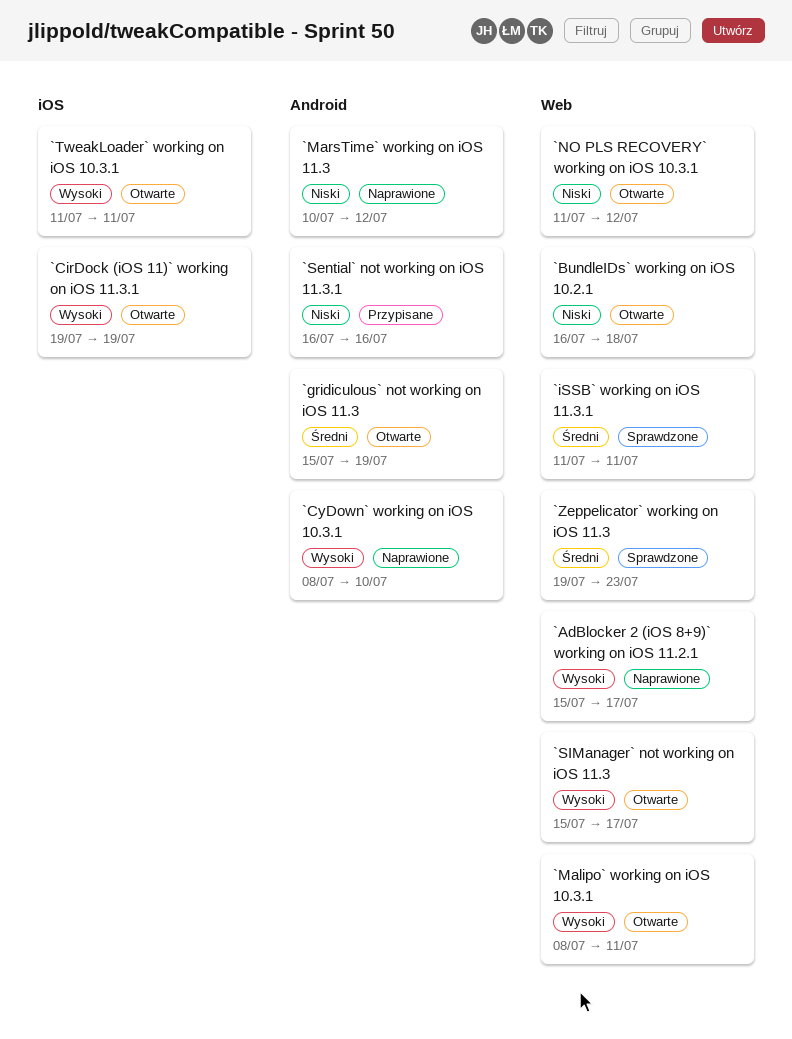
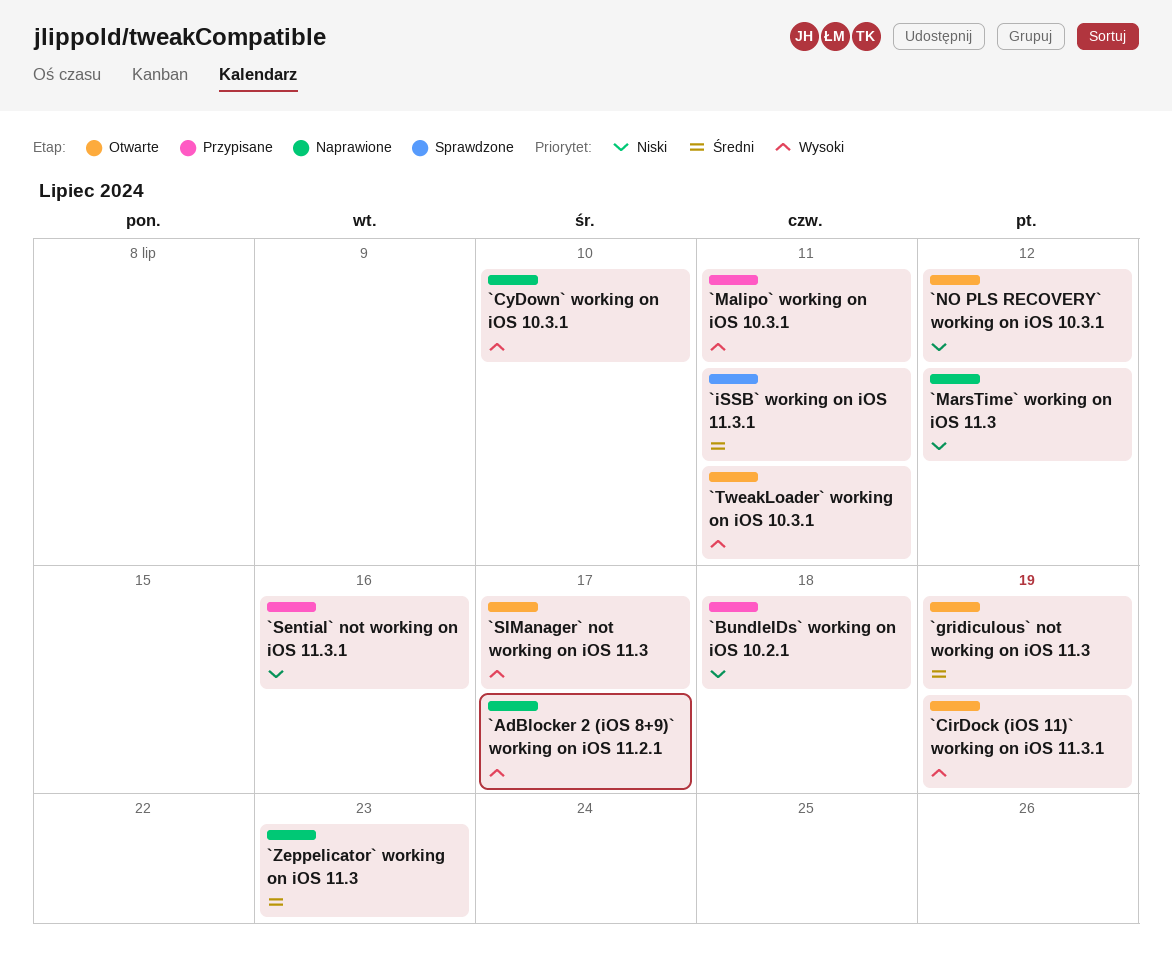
`BundleIDs` working on iOS 10.2.1, status: Otwarte -> Przypisane
`Malipo` working on iOS 10.3.1, status: Otwarte -> Przypisane
`Zeppelicator` working on iOS 11.3, status: Sprawdzone -> Naprawione

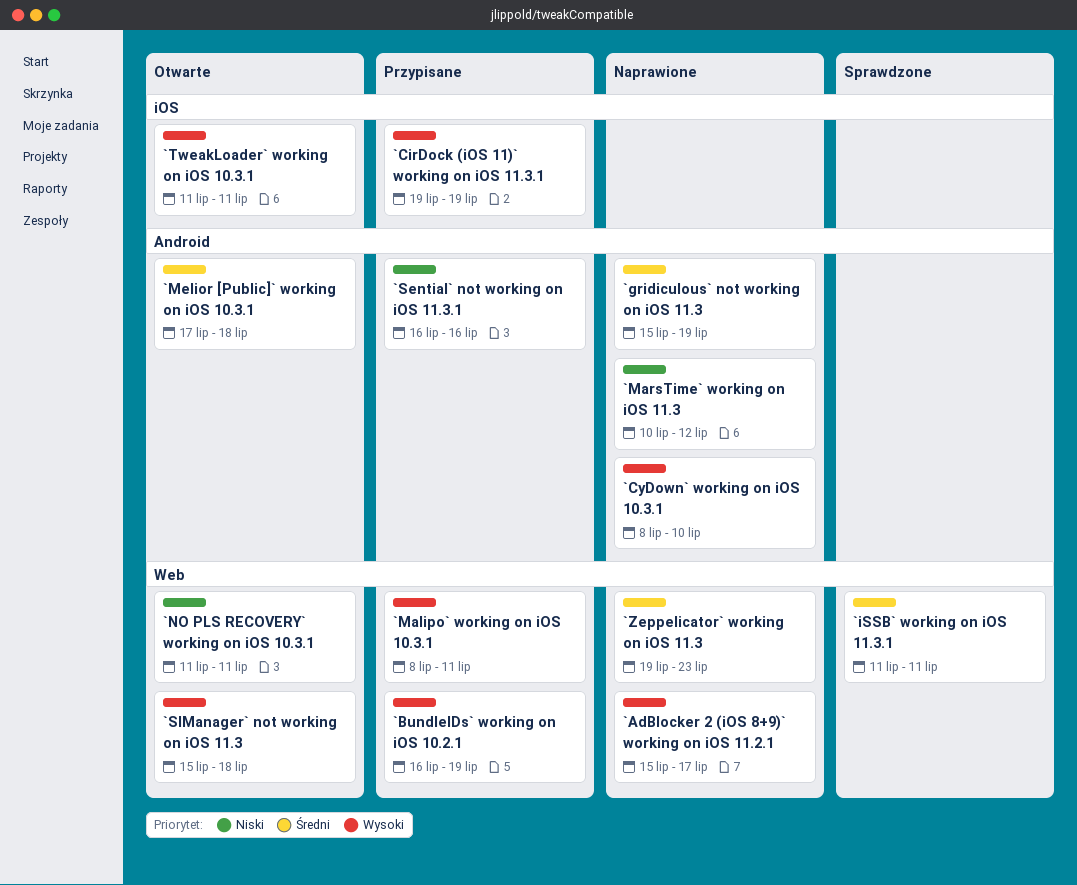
`BundleIDs` working on iOS 10.2.1, priority: Niski -> Wysoki
`BundleIDs` working on iOS 10.2.1, due: Jul 18 -> Jul 19
`CirDock (iOS 11)` working on iOS 11.3.1, status: Otwarte -> Przypisane
`gridiculous` not working on iOS 11.3, status: Otwarte -> Naprawione
`Melior [Public]` working on iOS 10.3.1: none -> present
`NO PLS RECOVERY` working on iOS 10.3.1, due: Jul 12 -> Jul 11
`SIManager` not working on iOS 11.3, due: Jul 17 -> Jul 18

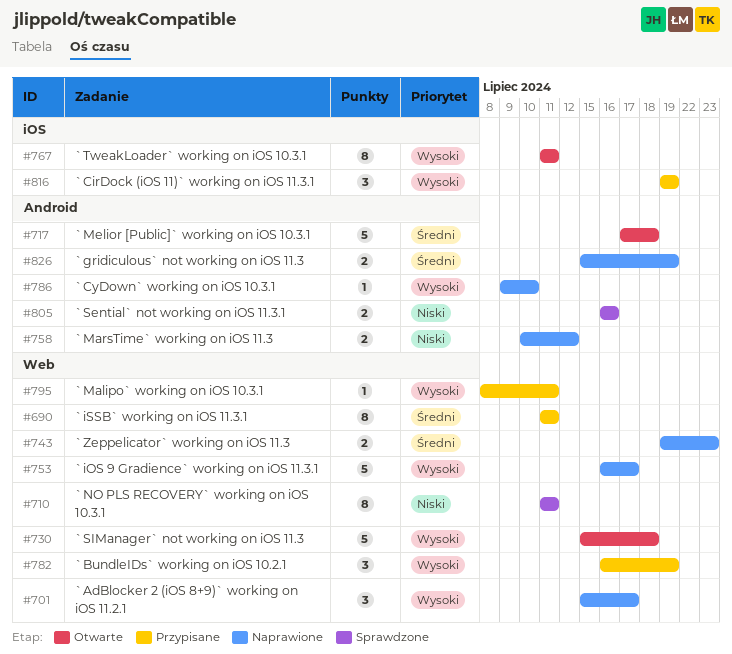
`CyDown` working on iOS 10.3.1, start: Jul 8 -> Jul 9
`iOS 9 Gradience` working on iOS 11.3.1: none -> present
`iSSB` working on iOS 11.3.1, status: Sprawdzone -> Przypisane
`NO PLS RECOVERY` working on iOS 10.3.1, status: Otwarte -> Sprawdzone
`Sential` not working on iOS 11.3.1, status: Przypisane -> Sprawdzone

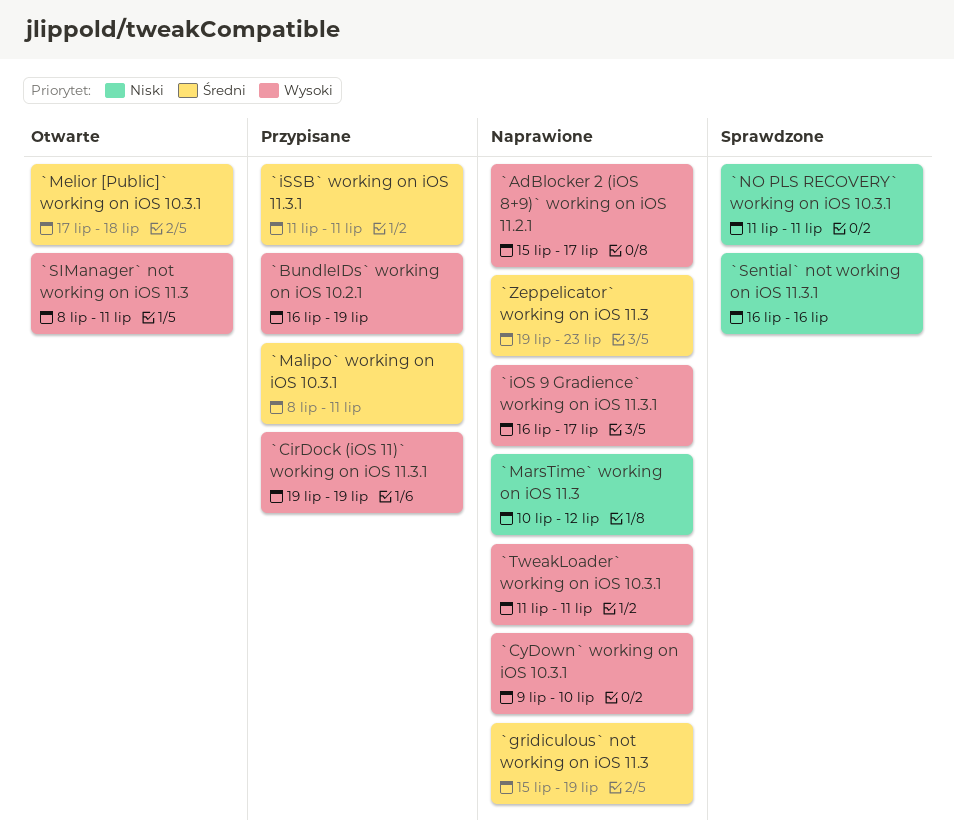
`Malipo` working on iOS 10.3.1, priority: Wysoki -> Średni
`SIManager` not working on iOS 11.3, start: Jul 15 -> Jul 8
`SIManager` not working on iOS 11.3, due: Jul 18 -> Jul 11
`TweakLoader` working on iOS 10.3.1, status: Otwarte -> Naprawione

